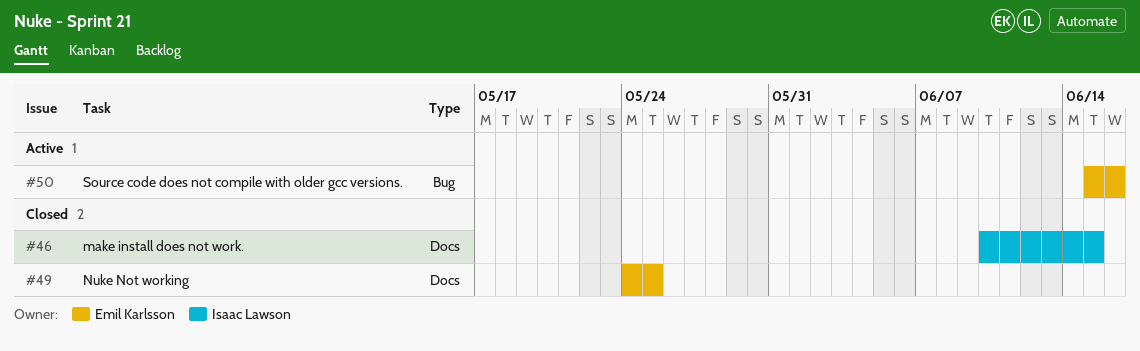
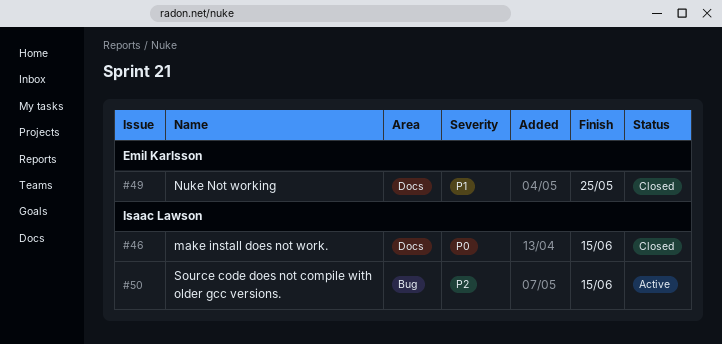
#50, owner: Emil Karlsson -> Isaac Lawson
#50, due: Jun 16 -> Jun 15

